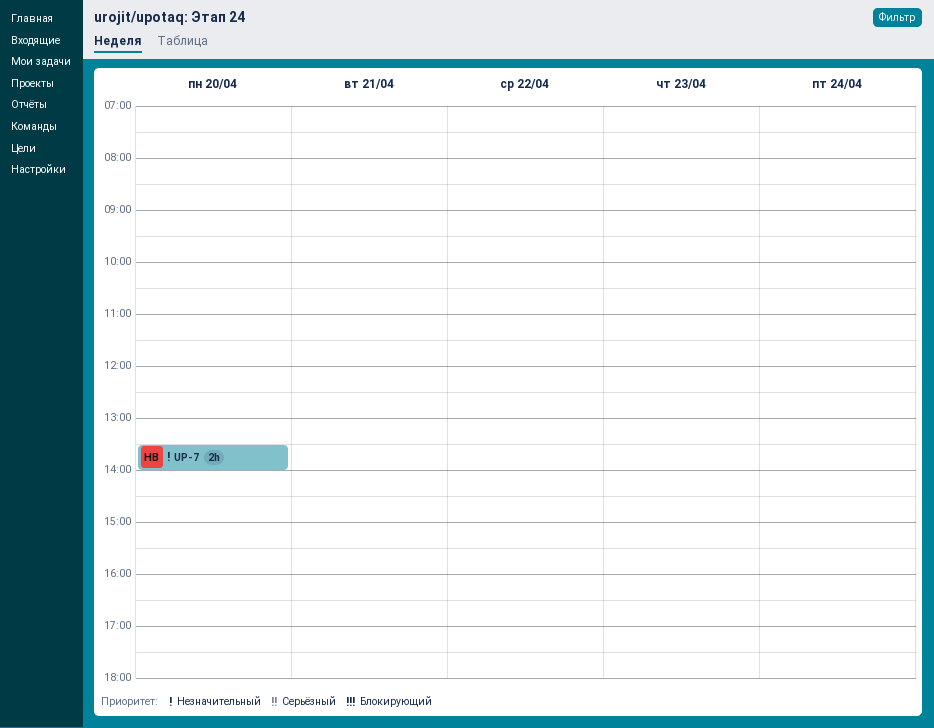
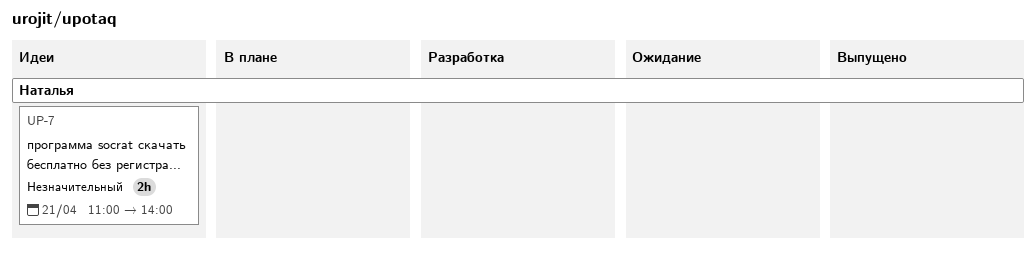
UP-7, day: Apr 20 -> Apr 21
UP-7, begins: 13:30 -> 11:00

